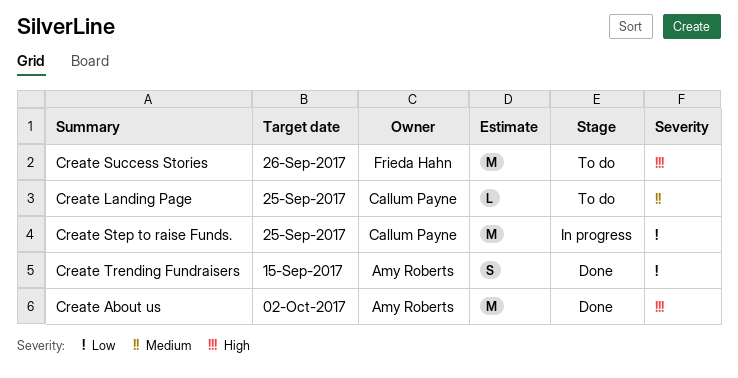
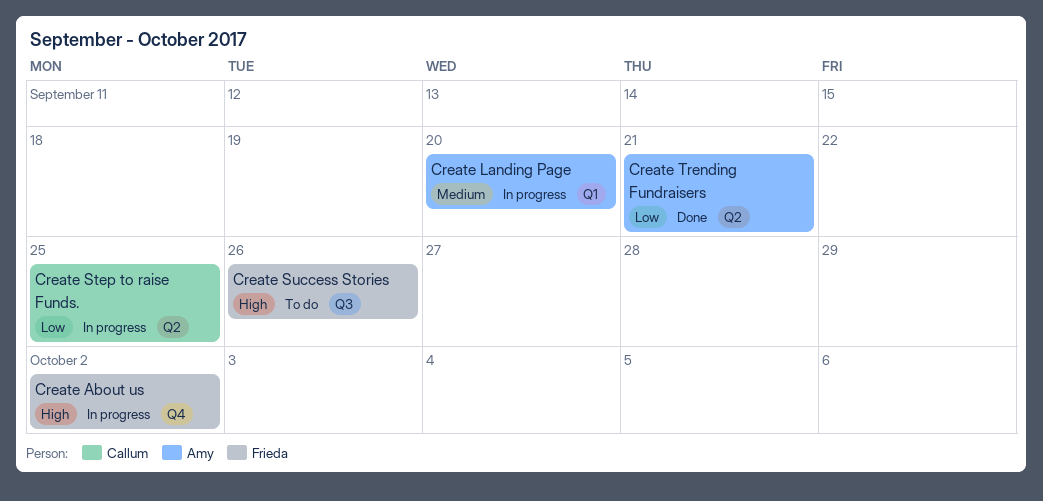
Create About us, status: Done -> In progress
Create About us, owner: Amy Roberts -> Frieda Hahn
Create Landing Page, status: To do -> In progress
Create Landing Page, owner: Callum Payne -> Amy Roberts
Create Landing Page, due: Sep 25 -> Sep 20
Create Trending Fundraisers, due: Sep 15 -> Sep 21

